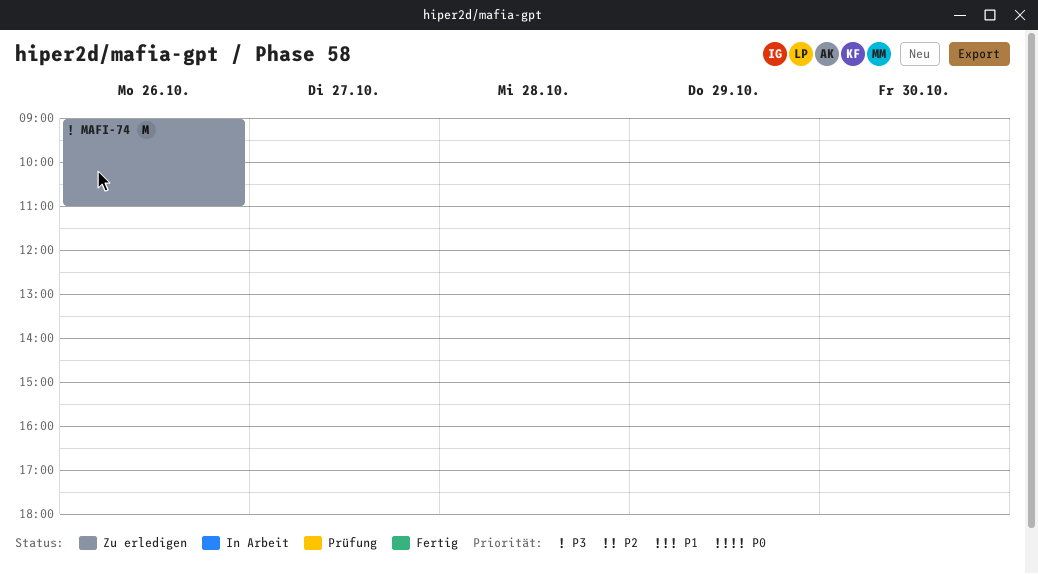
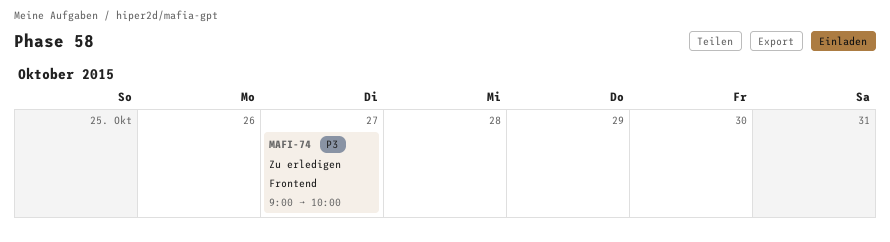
MAFI-74, day: Oct 26 -> Oct 27
MAFI-74, ends: 11:00 -> 10:00

